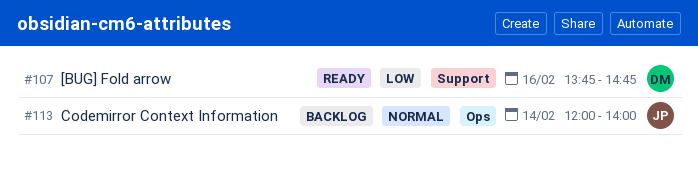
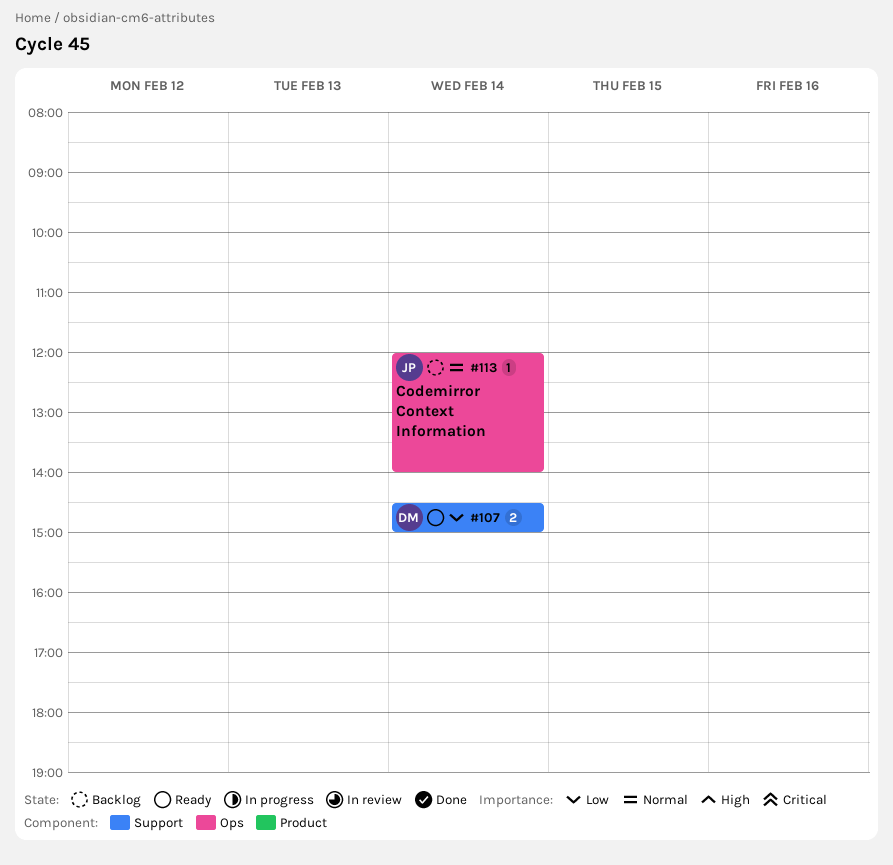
#107, day: Feb 16 -> Feb 14
#107, begins: 13:45 -> 14:30
#107, ends: 14:45 -> 15:00

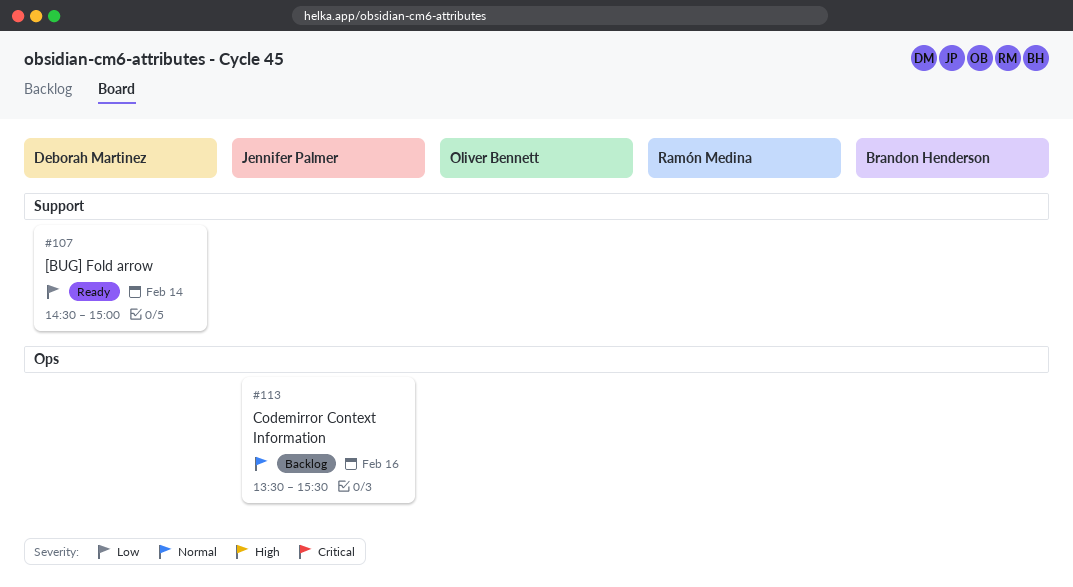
#113, day: Feb 14 -> Feb 16
#113, begins: 12:00 -> 13:30
#113, ends: 14:00 -> 15:30

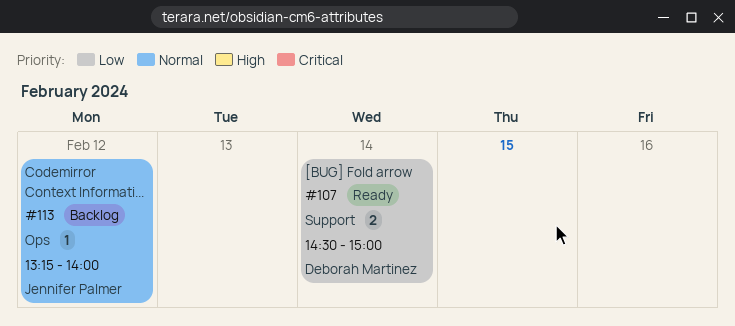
#113, day: Feb 16 -> Feb 12
#113, begins: 13:30 -> 13:15
#113, ends: 15:30 -> 14:00

